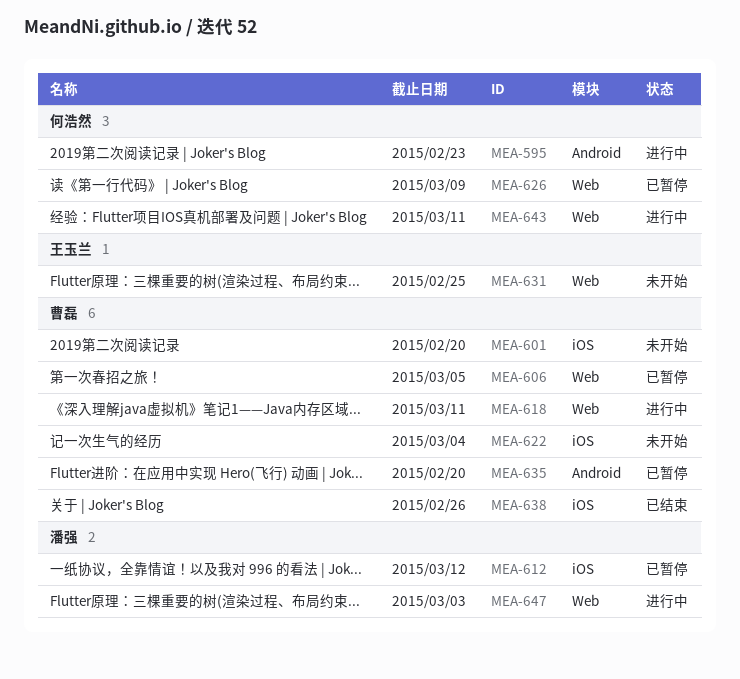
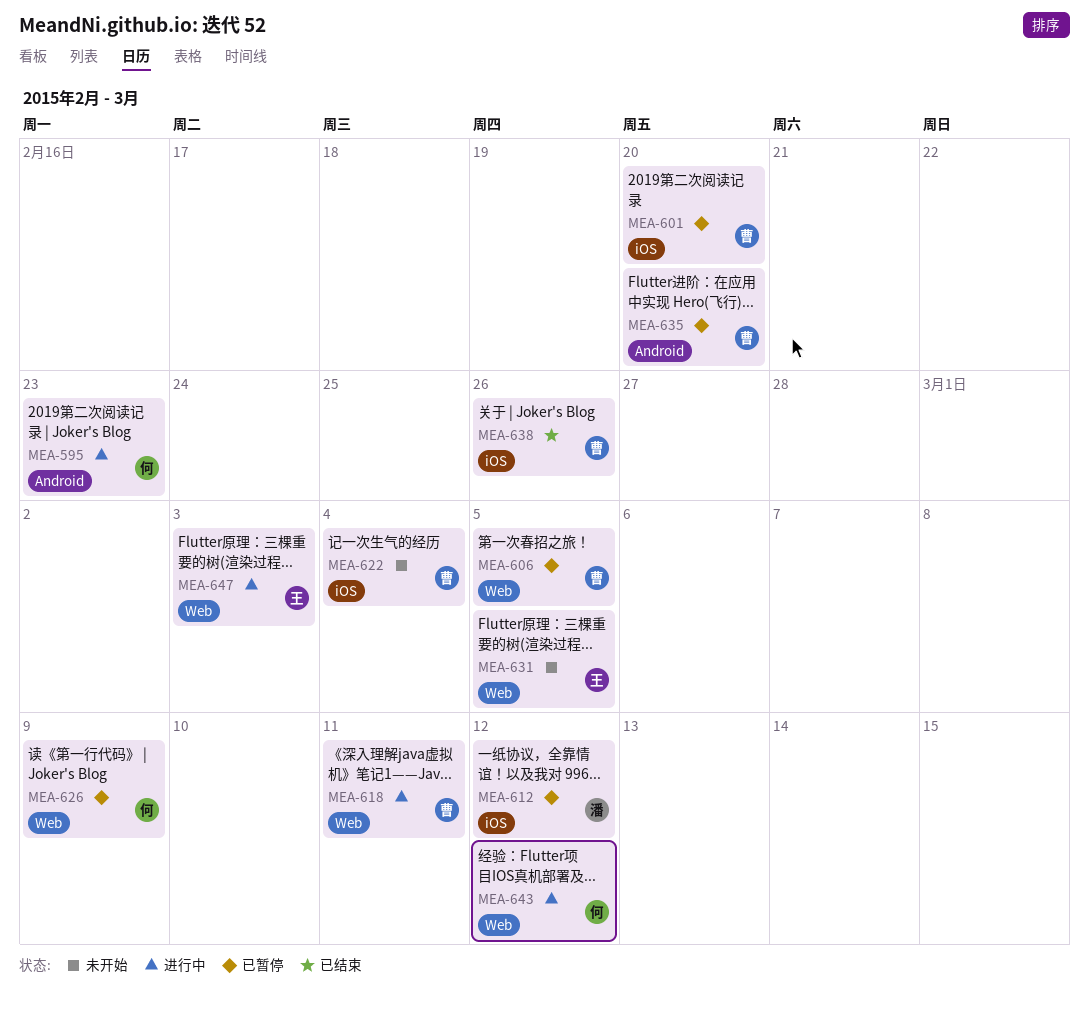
MEA-601, status: 未开始 -> 已暂停
MEA-631, due: Feb 25 -> Mar 5
MEA-643, due: Mar 11 -> Mar 12
MEA-647, owner: 潘强 -> 王玉兰

